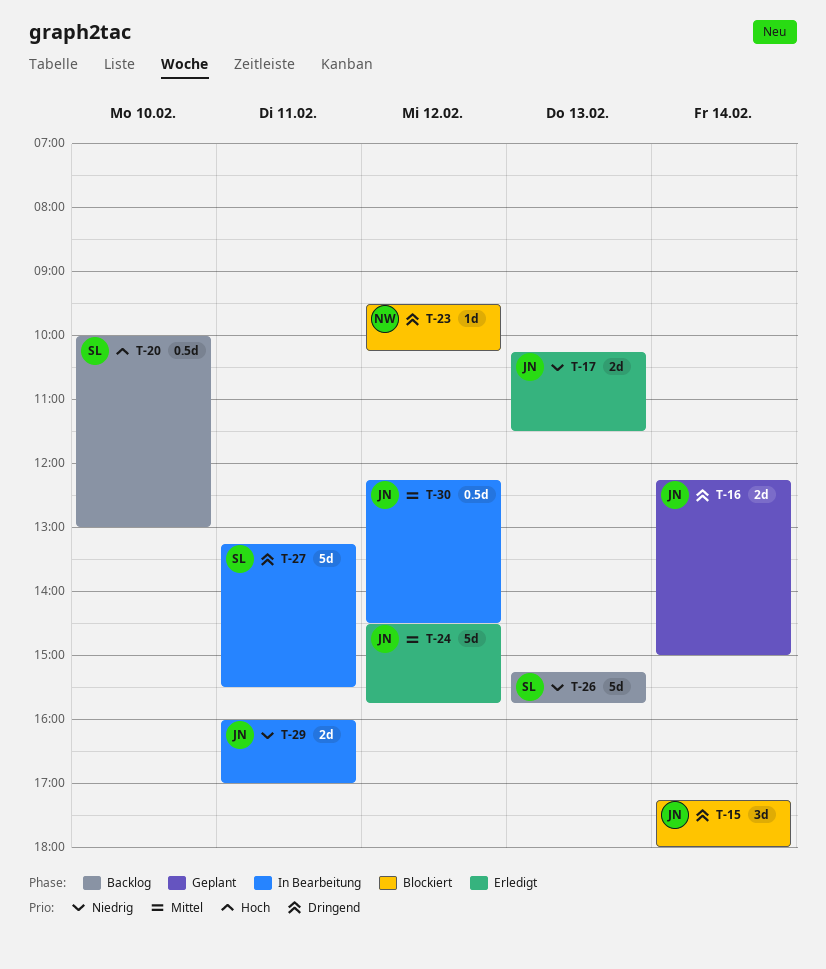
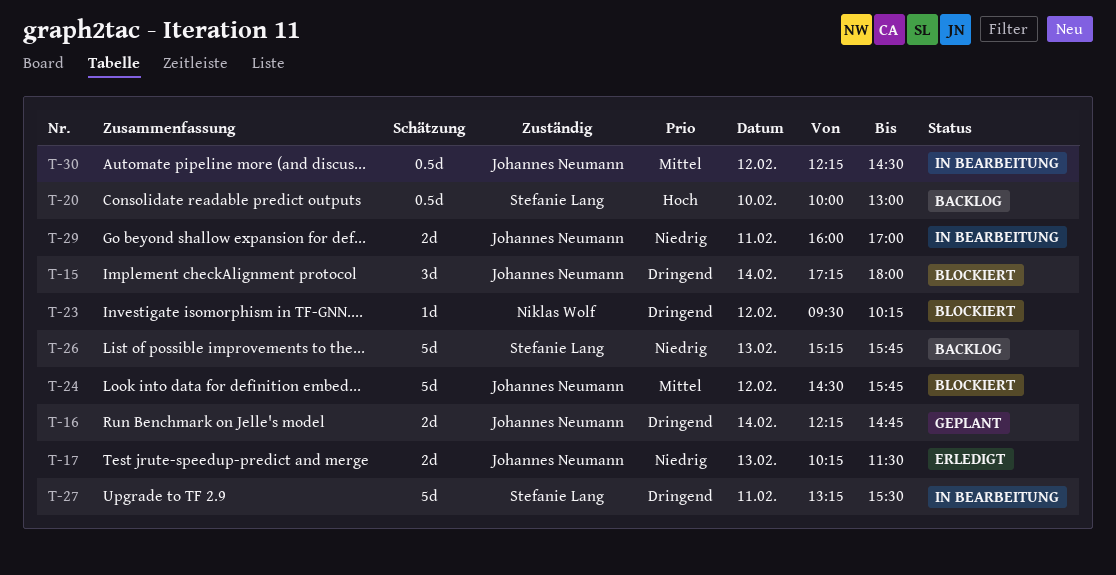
T-16, ends: 15:00 -> 14:45
T-24, status: Erledigt -> Blockiert

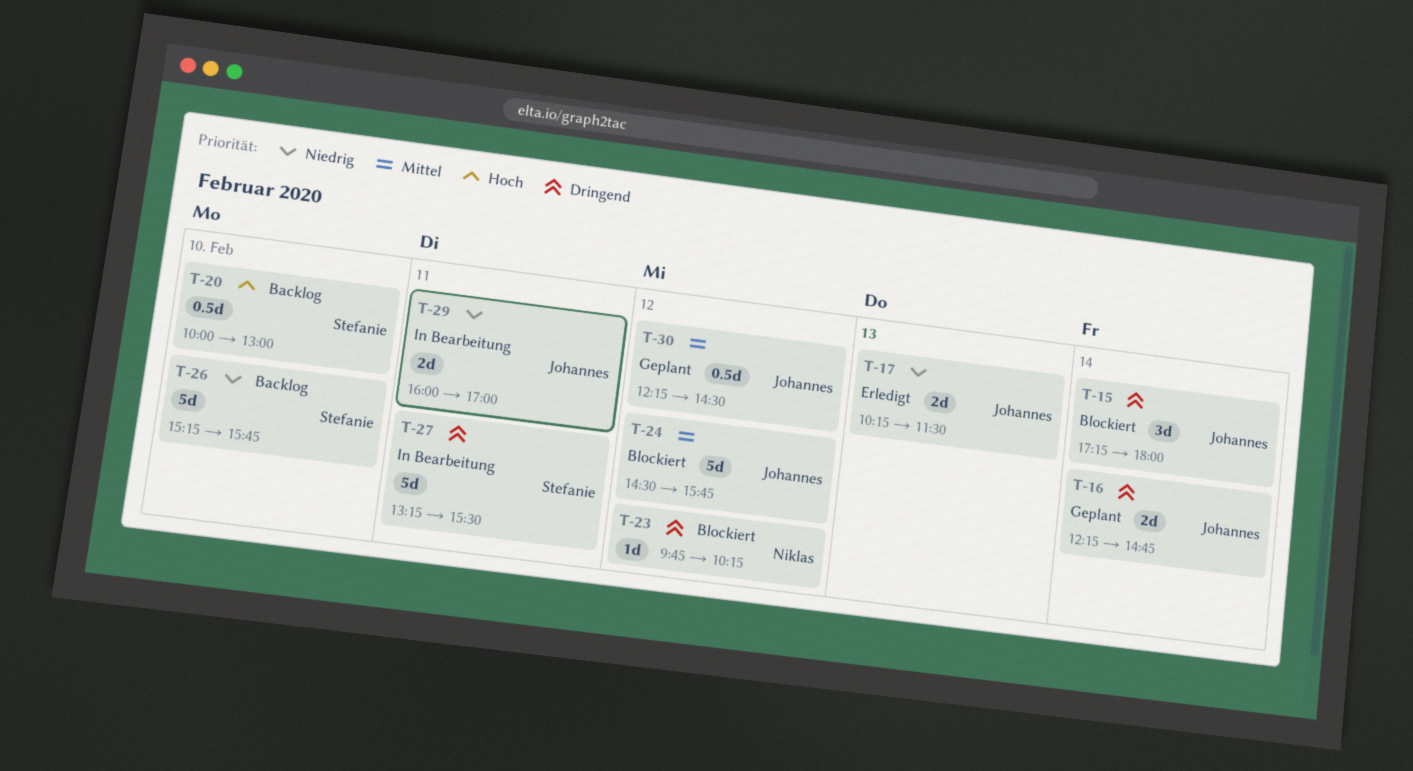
T-23, begins: 09:30 -> 09:45
T-26, day: Feb 13 -> Feb 10
T-30, status: In Bearbeitung -> Geplant

